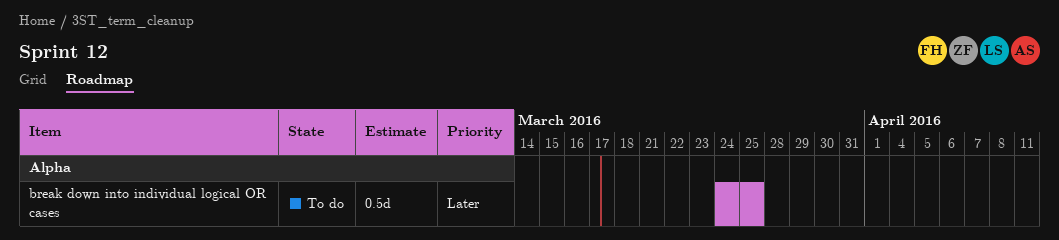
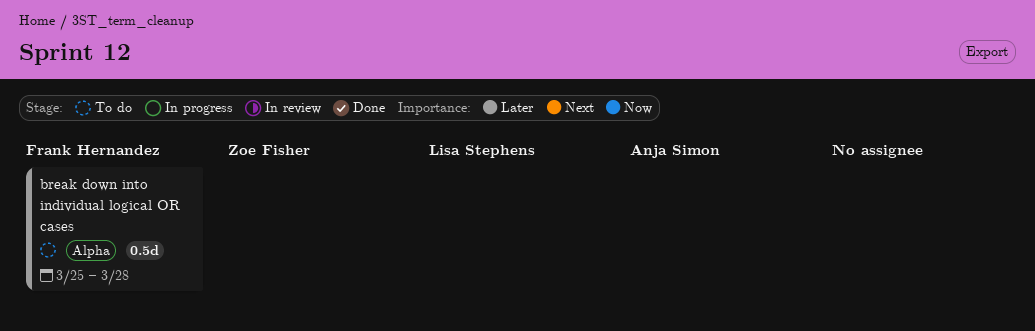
break down into individual logical OR cases, start: Mar 24 -> Mar 25
break down into individual logical OR cases, due: Mar 25 -> Mar 28

